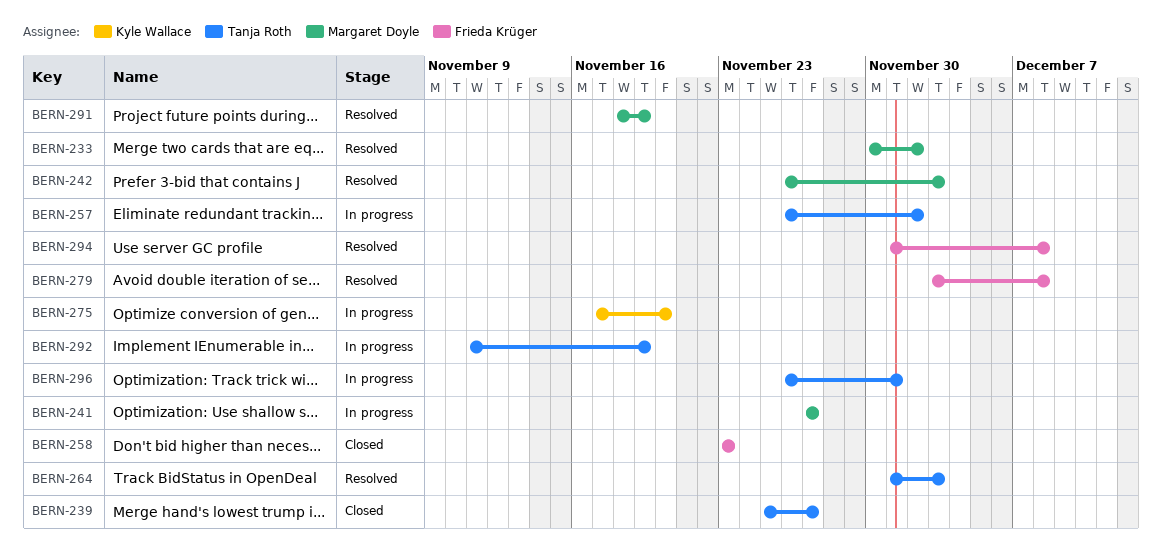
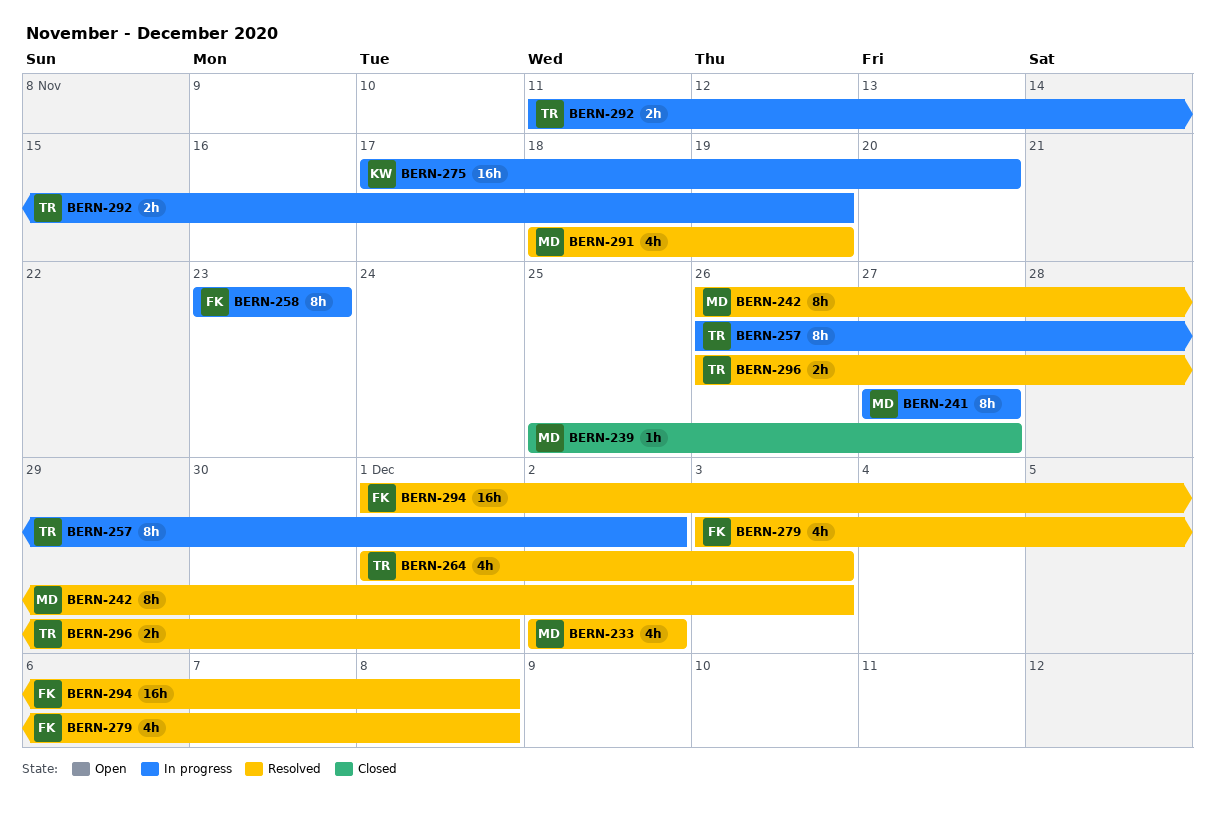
BERN-233, start: Nov 30 -> Dec 2
BERN-239, owner: Tanja Roth -> Margaret Doyle
BERN-258, status: Closed -> In progress
BERN-296, status: In progress -> Resolved

